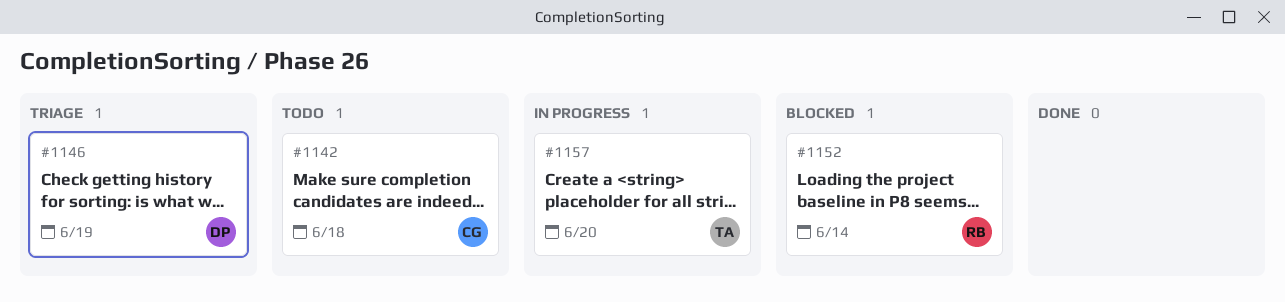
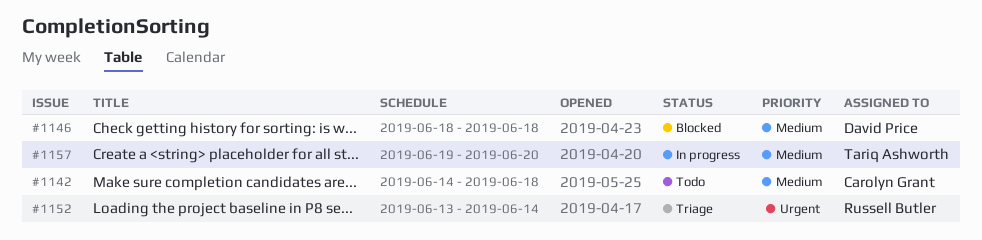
#1146, status: Triage -> Blocked
#1146, due: Jun 19 -> Jun 18
#1152, status: Blocked -> Triage

